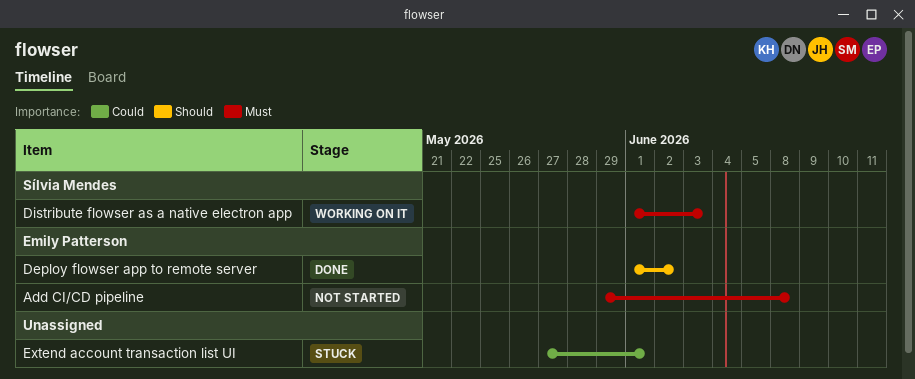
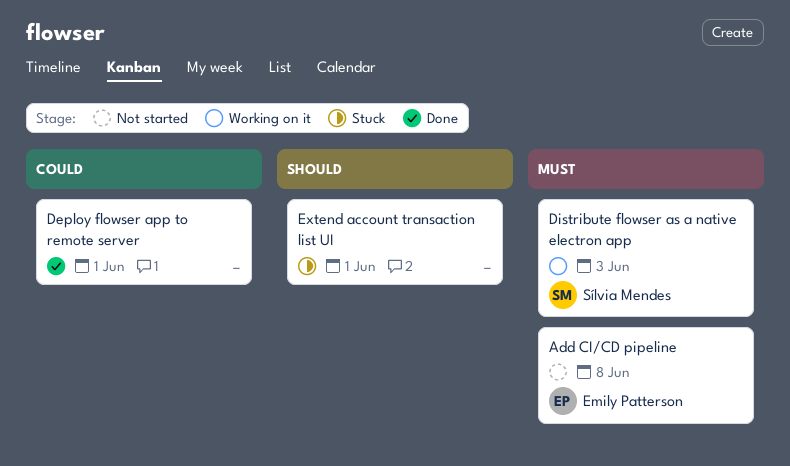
Deploy flowser app to remote server, owner: Emily Patterson -> none
Deploy flowser app to remote server, priority: Should -> Could
Deploy flowser app to remote server, due: Jun 2 -> Jun 1
Extend account transaction list UI, priority: Could -> Should

